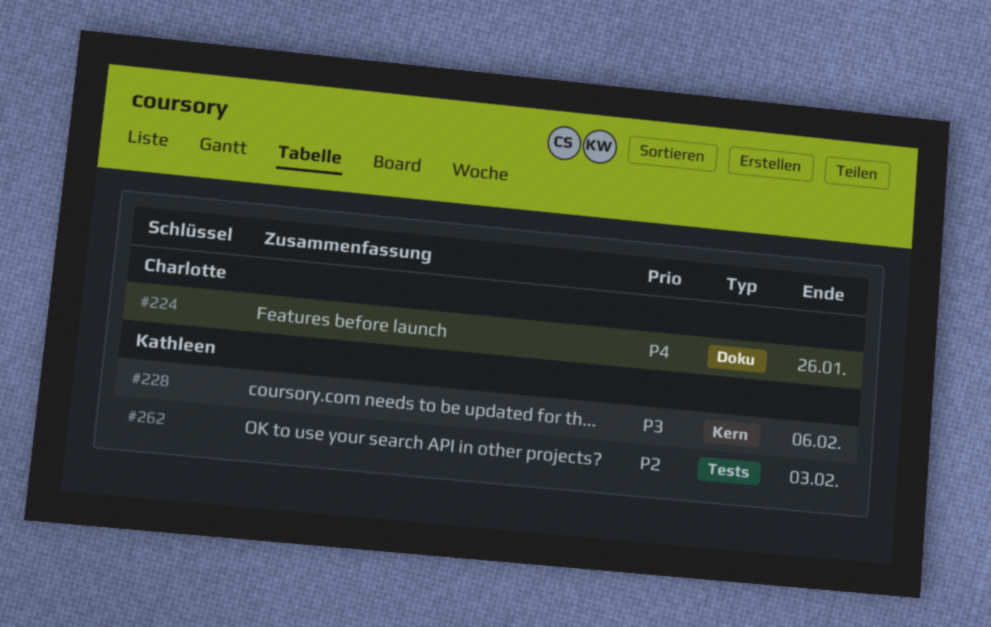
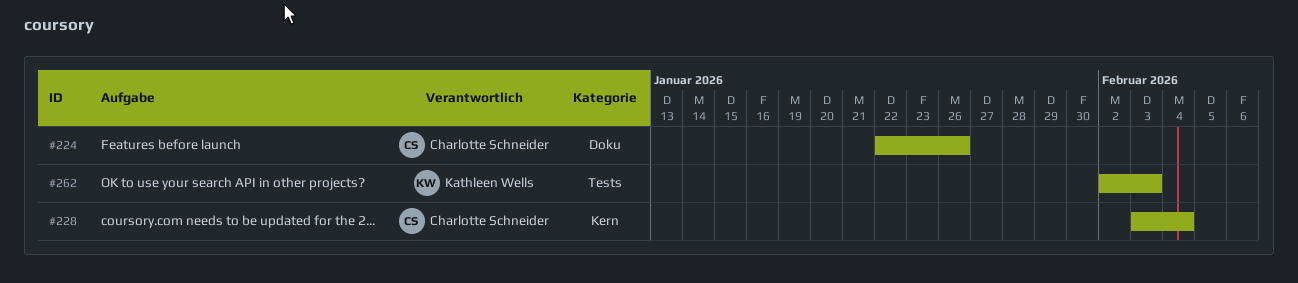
#228, owner: Kathleen Wells -> Charlotte Schneider
#228, due: Feb 6 -> Feb 4

